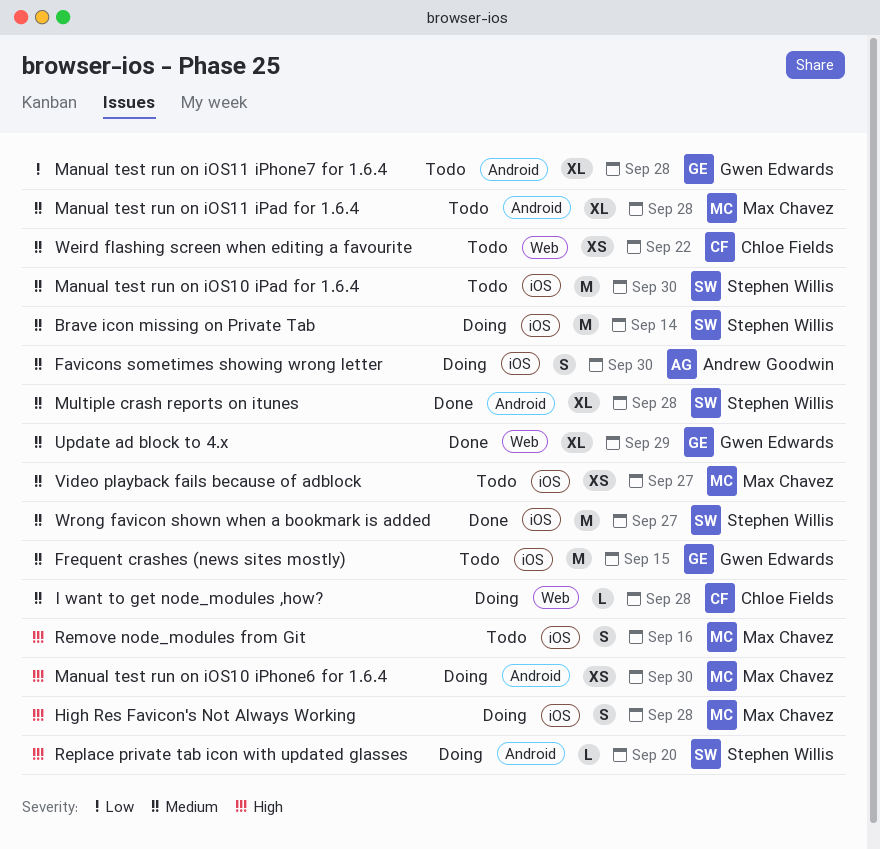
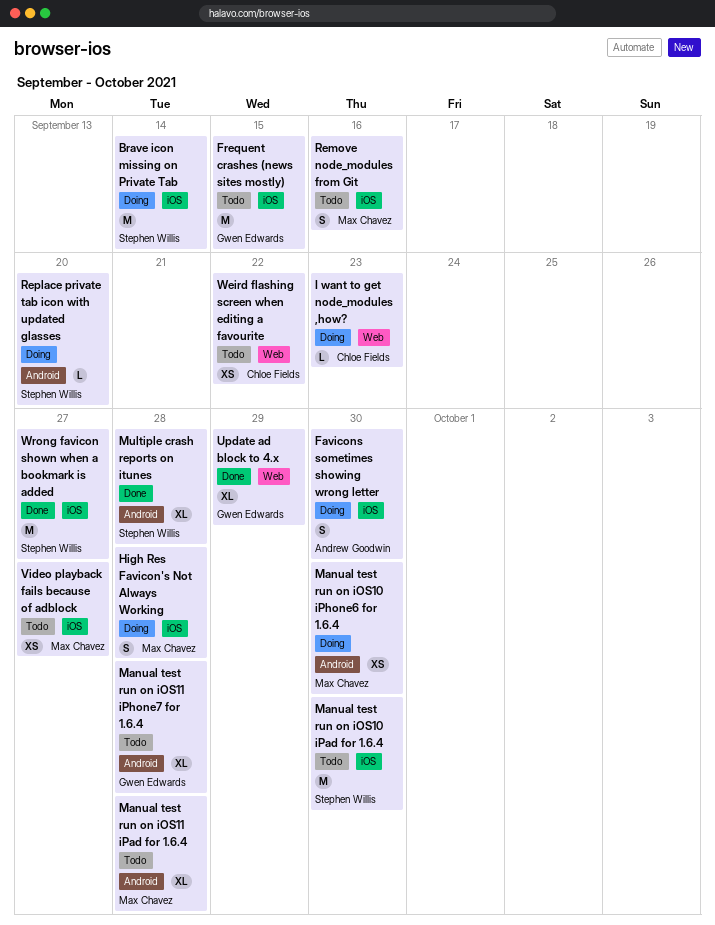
I want to get node_modules ,how?, due: Sep 28 -> Sep 23

